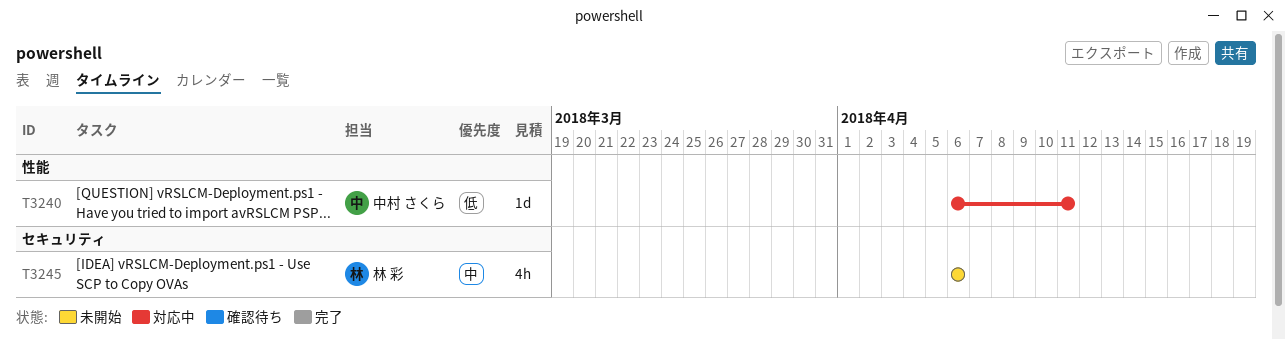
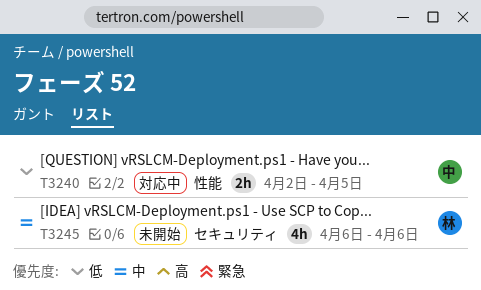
T3240, estimate: 1d -> 2h
T3240, start: Apr 6 -> Apr 2
T3240, due: Apr 11 -> Apr 5

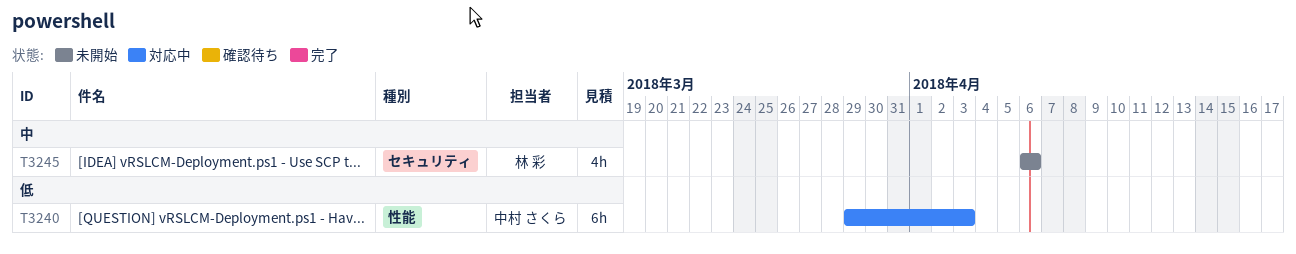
T3240, estimate: 2h -> 6h
T3240, start: Apr 2 -> Mar 29
T3240, due: Apr 5 -> Apr 3

